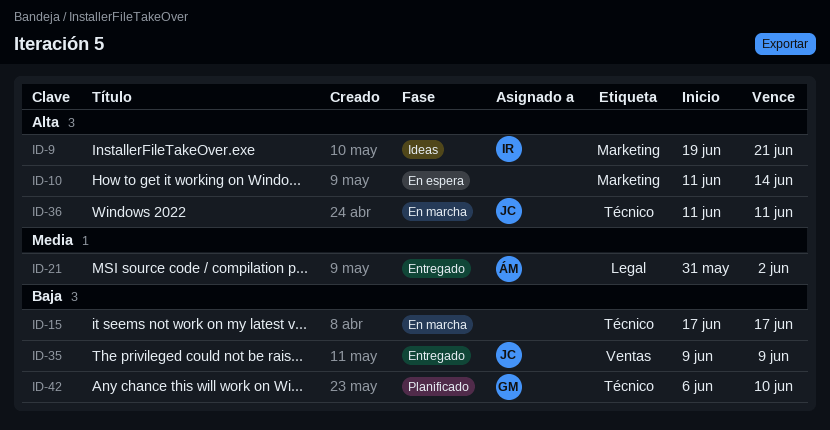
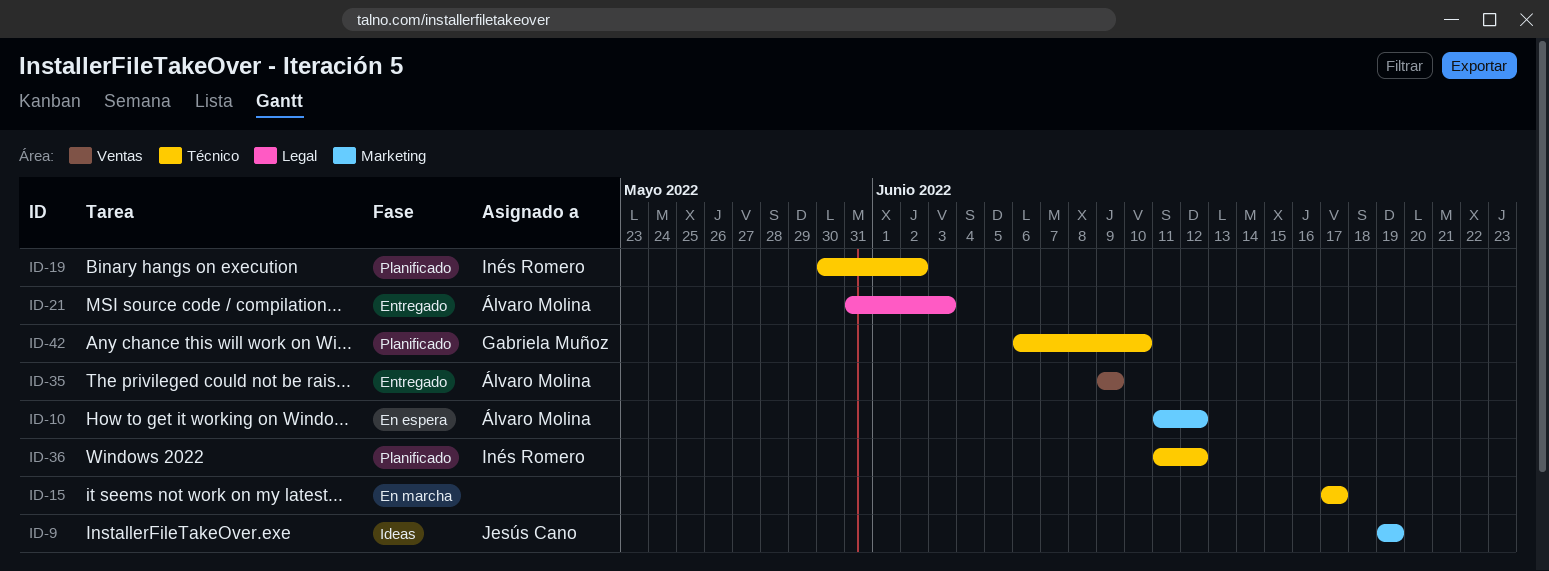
ID-9, owner: Inés Romero -> Jesús Cano
ID-9, due: Jun 21 -> Jun 19
ID-10, owner: none -> Álvaro Molina
ID-10, due: Jun 14 -> Jun 12
ID-19: none -> present
ID-21, due: Jun 2 -> Jun 3
ID-35, owner: Jesús Cano -> Álvaro Molina
ID-36, status: En marcha -> Planificado
ID-36, owner: Jesús Cano -> Inés Romero
ID-36, due: Jun 11 -> Jun 12

